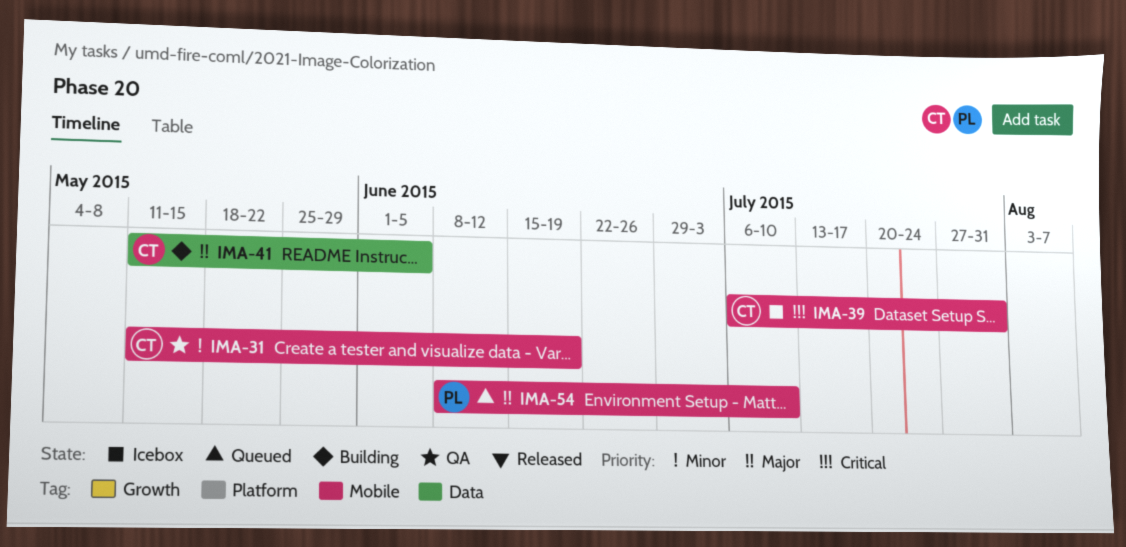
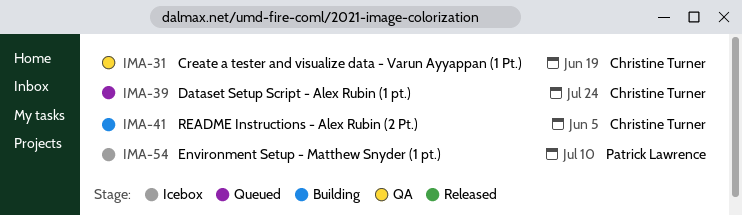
IMA-39, status: Icebox -> Queued
IMA-39, due: Jul 31 -> Jul 24
IMA-54, status: Queued -> Icebox

